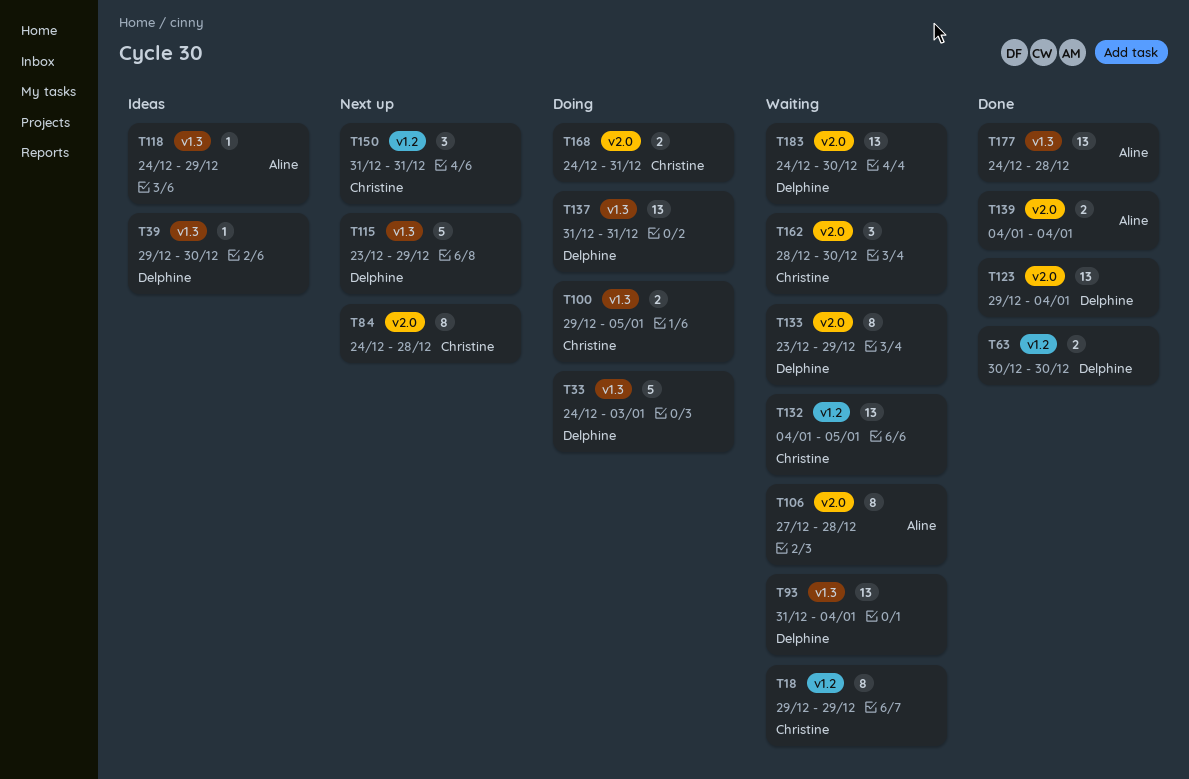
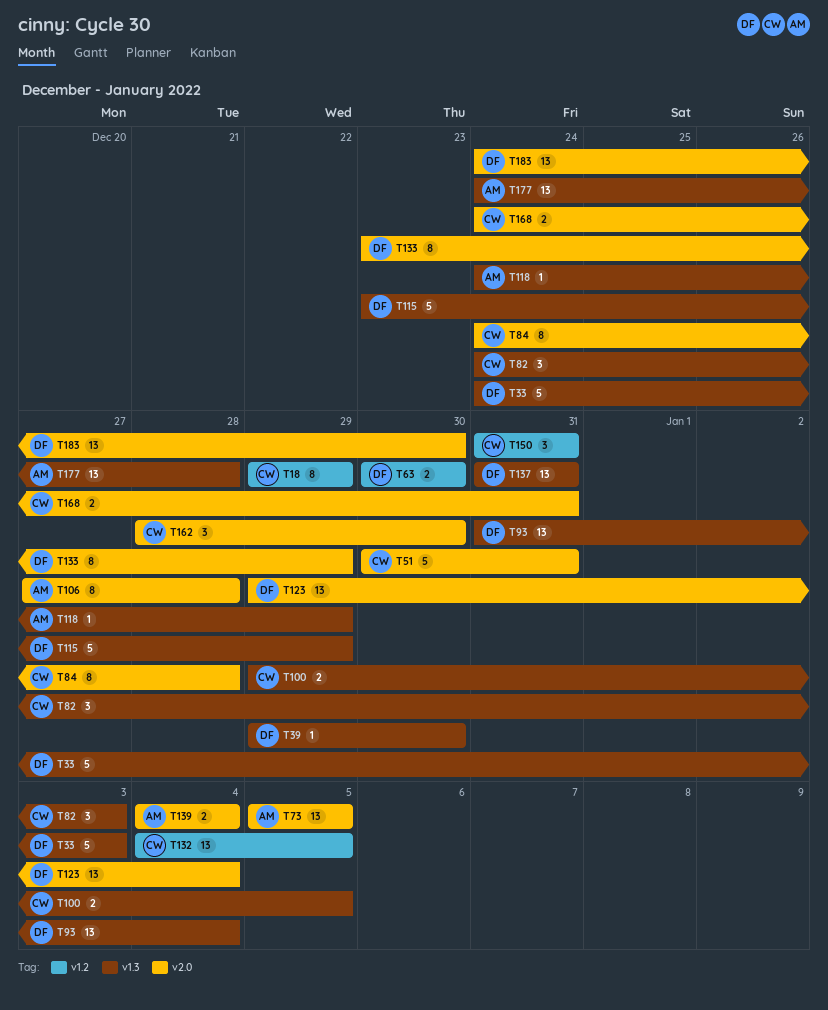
T51: none -> present
T73: none -> present
T82: none -> present

